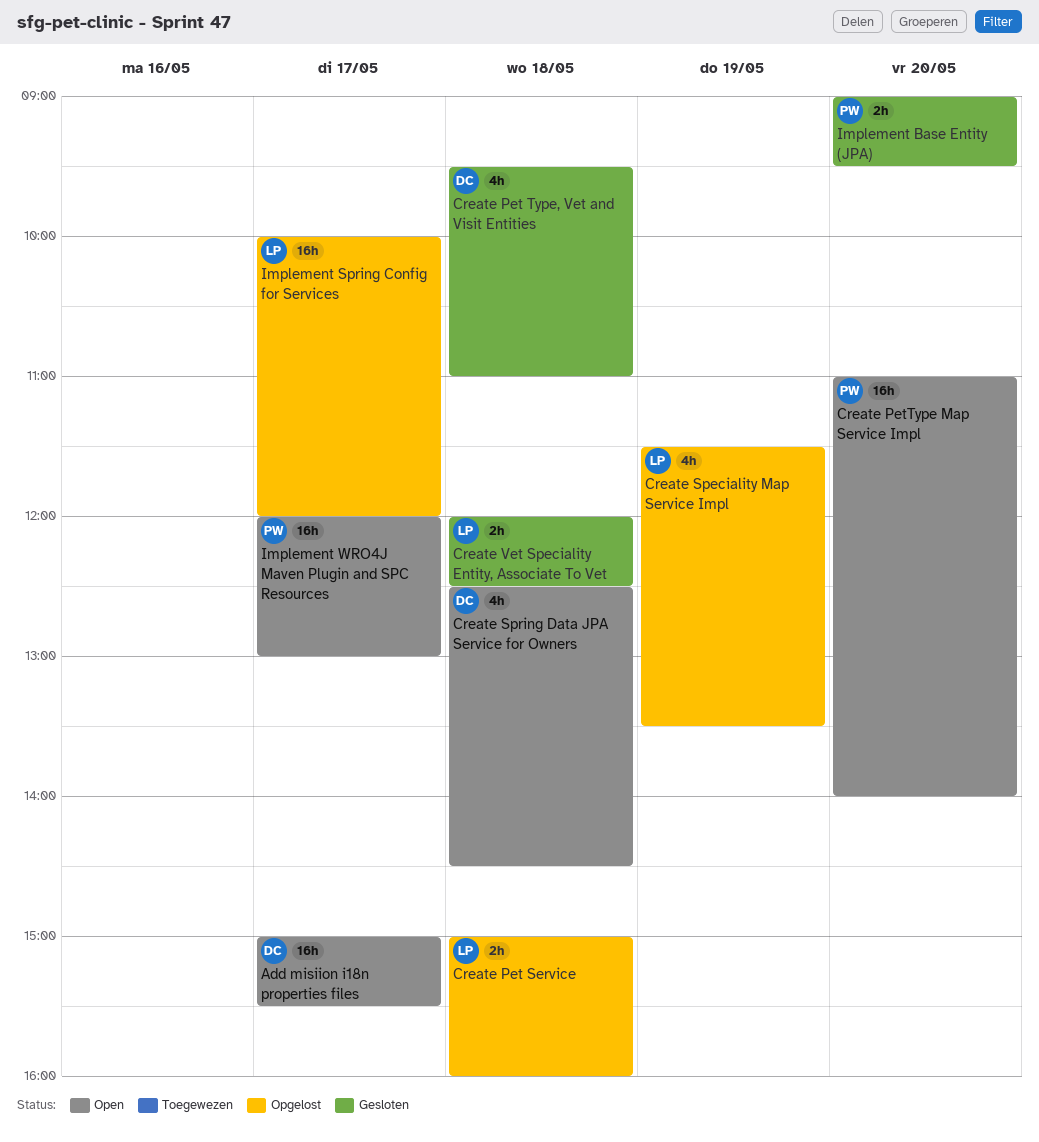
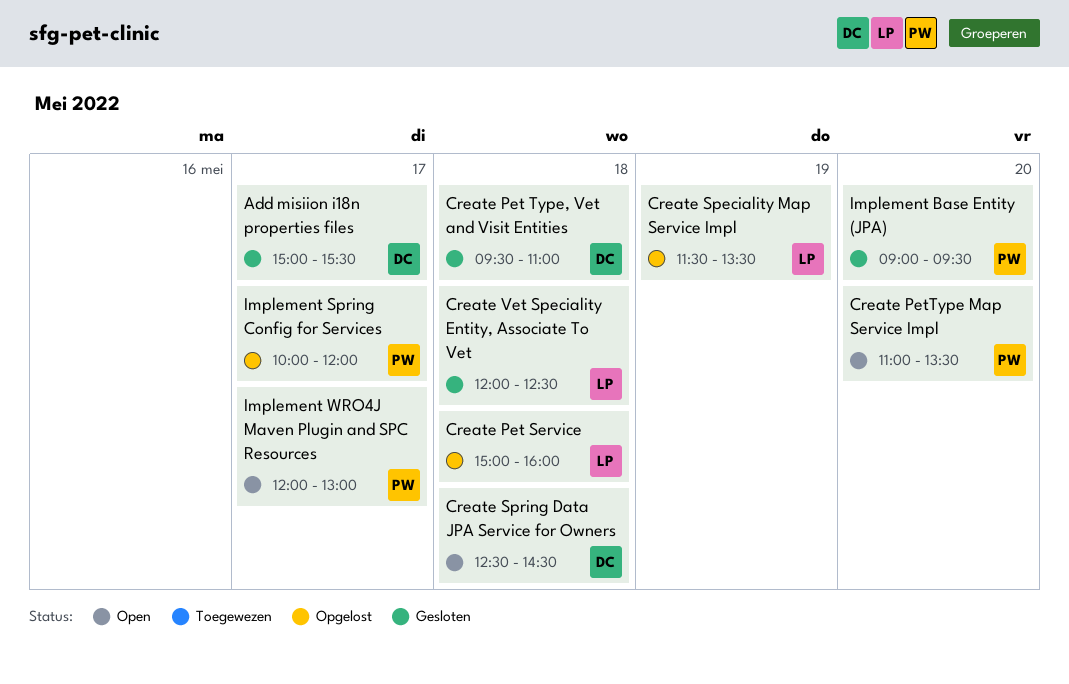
Add misiion i18n properties files, status: Open -> Gesloten
Create PetType Map Service Impl, ends: 14:00 -> 13:30
Implement Spring Config for Services, owner: LP -> PW

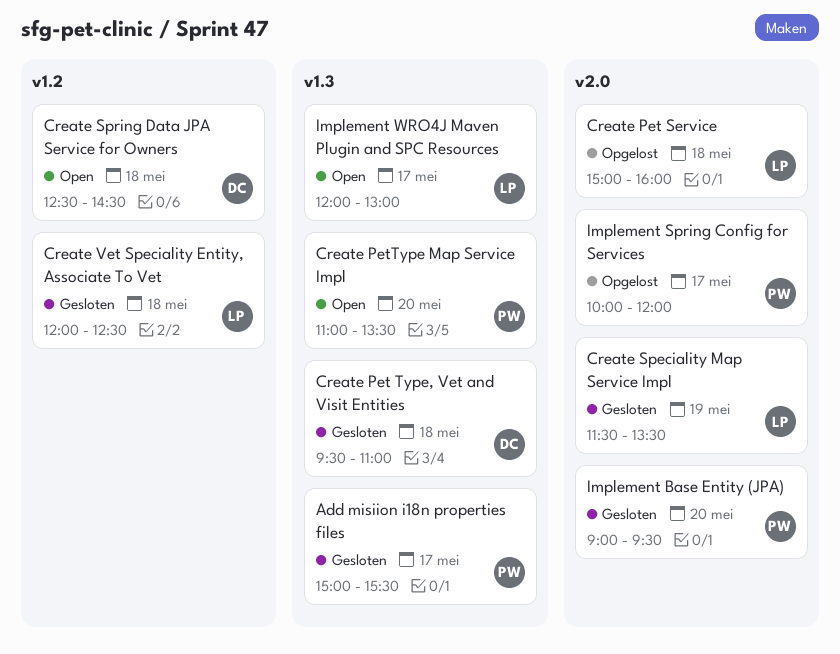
Add misiion i18n properties files, owner: DC -> PW
Create Speciality Map Service Impl, status: Opgelost -> Gesloten
Implement WRO4J Maven Plugin and SPC Resources, owner: PW -> LP

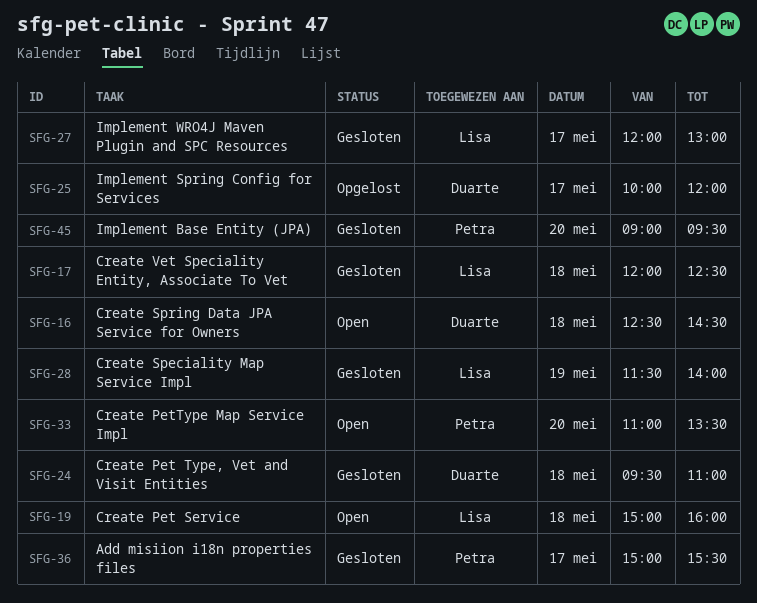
Create Pet Service, status: Opgelost -> Open
Create Speciality Map Service Impl, ends: 13:30 -> 14:00
Implement Spring Config for Services, owner: Petra -> Duarte
Implement WRO4J Maven Plugin and SPC Resources, status: Open -> Gesloten

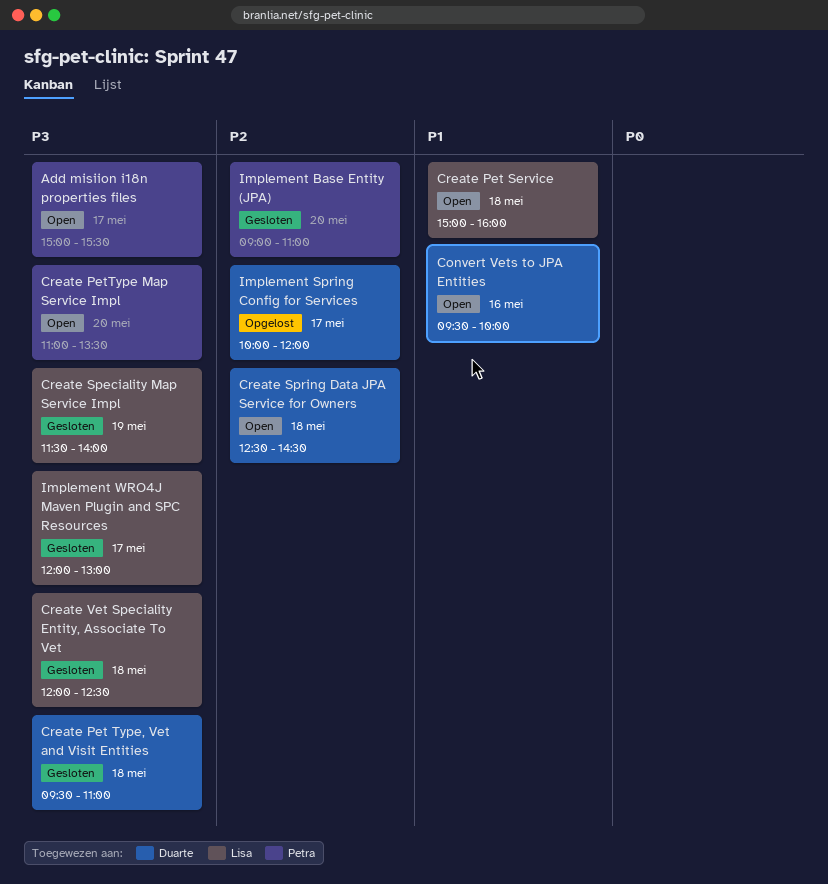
Add misiion i18n properties files, status: Gesloten -> Open
Convert Vets to JPA Entities: none -> present
Implement Base Entity (JPA), ends: 09:30 -> 11:00

